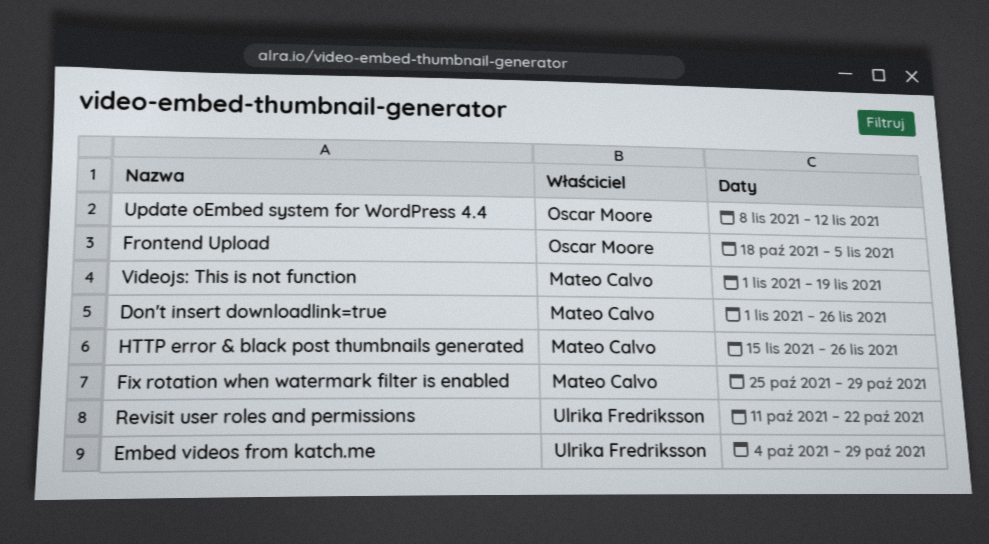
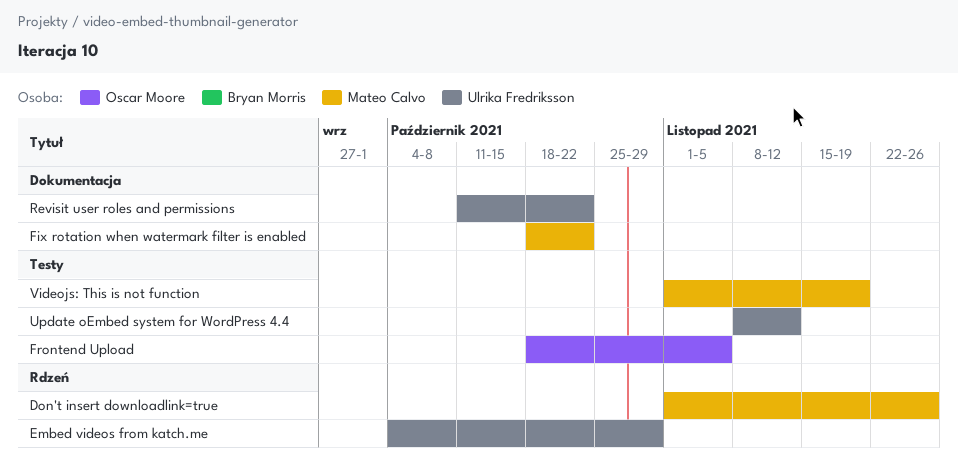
Fix rotation when watermark filter is enabled, start: Oct 25 -> Oct 18
Fix rotation when watermark filter is enabled, due: Oct 29 -> Oct 22
HTTP error & black post thumbnails generated: present -> none
Update oEmbed system for WordPress 4.4, owner: Oscar Moore -> Ulrika Fredriksson

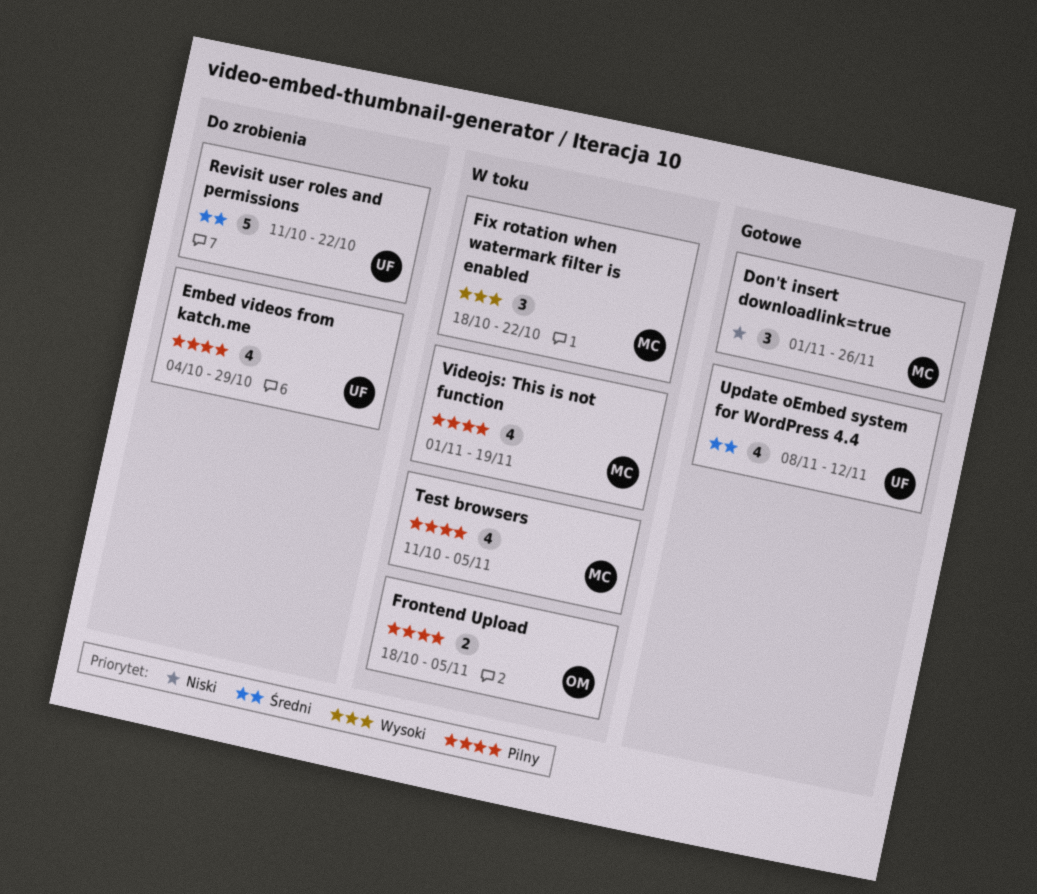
Test browsers: none -> present

